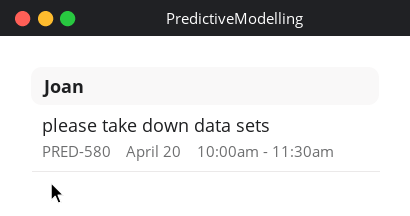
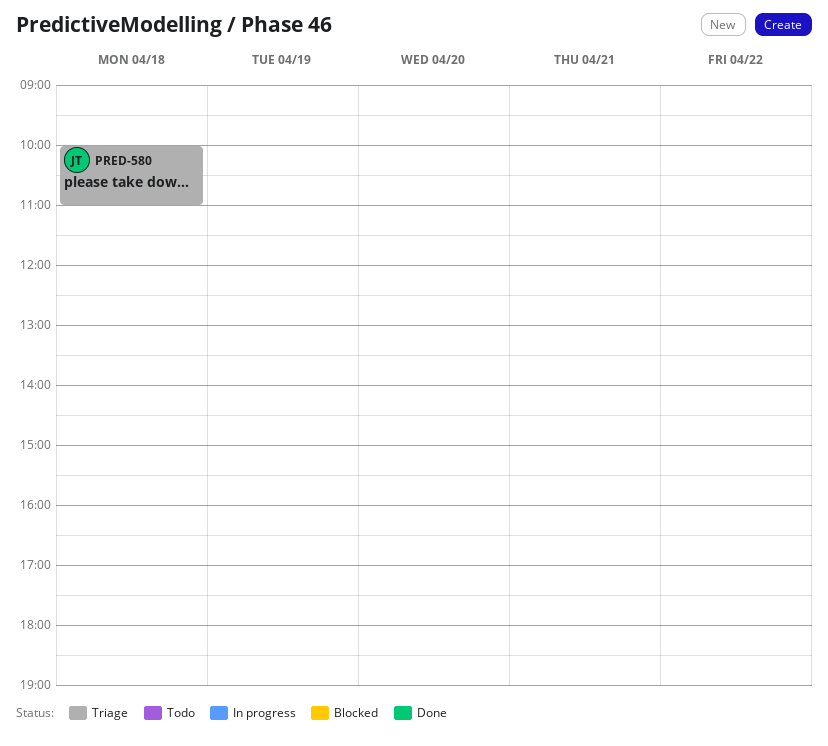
PRED-580, day: Apr 20 -> Apr 18
PRED-580, ends: 11:30 -> 11:00

